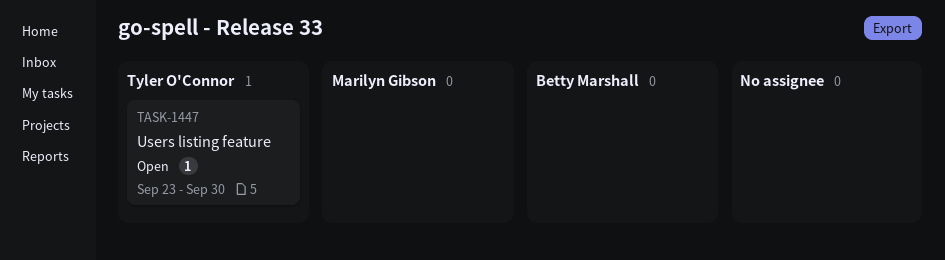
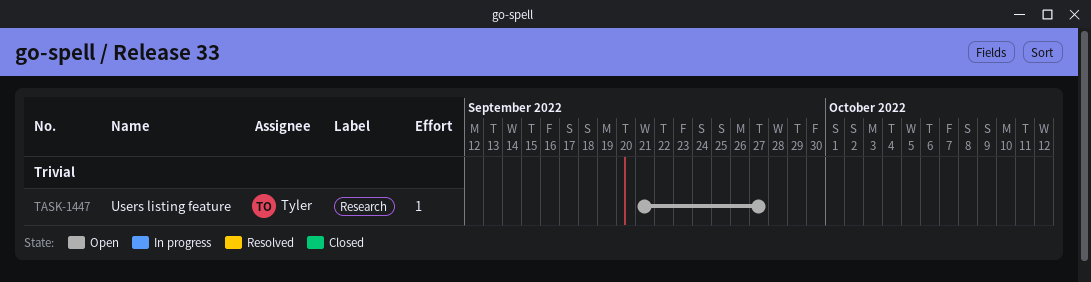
TASK-1447, start: Sep 23 -> Sep 21
TASK-1447, due: Sep 30 -> Sep 27

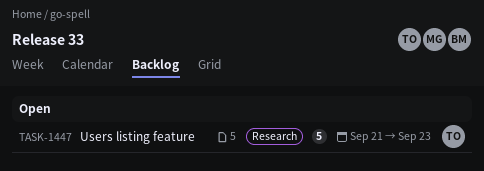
TASK-1447, estimate: 1 -> 5
TASK-1447, due: Sep 27 -> Sep 23

